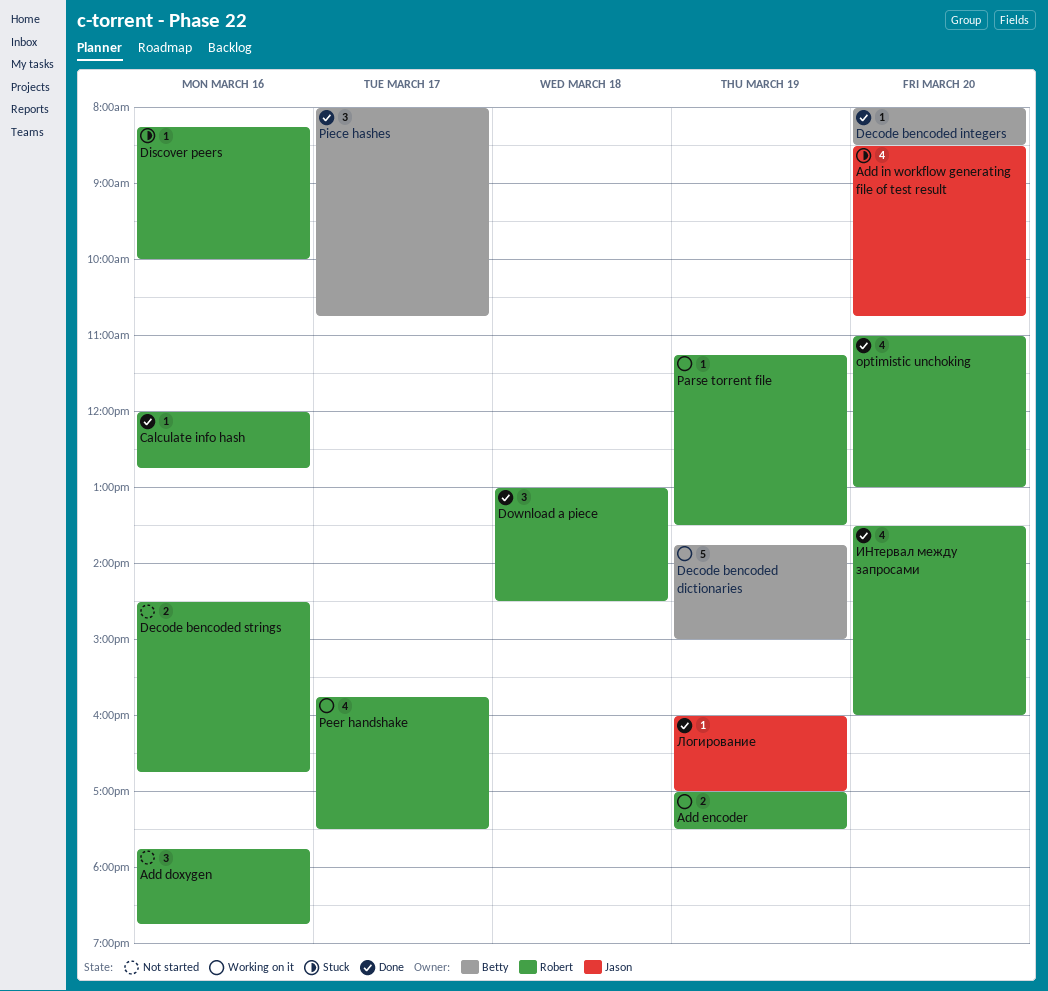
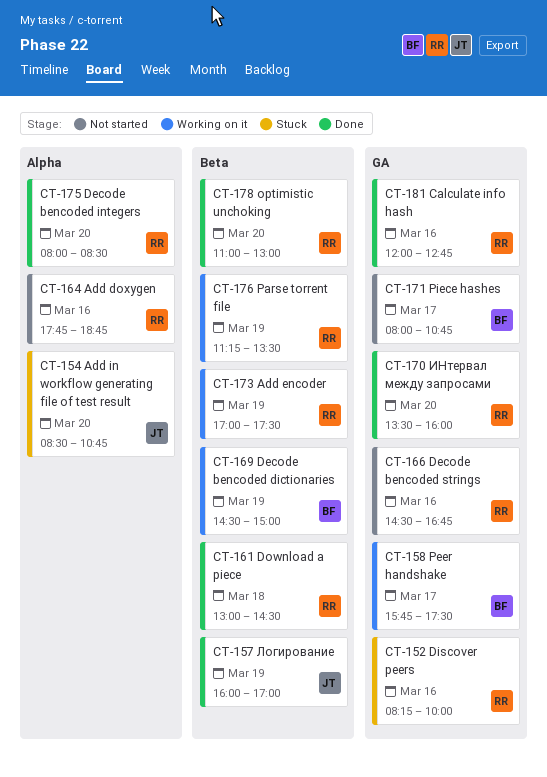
Decode bencoded dictionaries, begins: 13:45 -> 14:30
Decode bencoded integers, owner: Betty -> Robert
Peer handshake, owner: Robert -> Betty
Piece hashes, status: Done -> Not started

